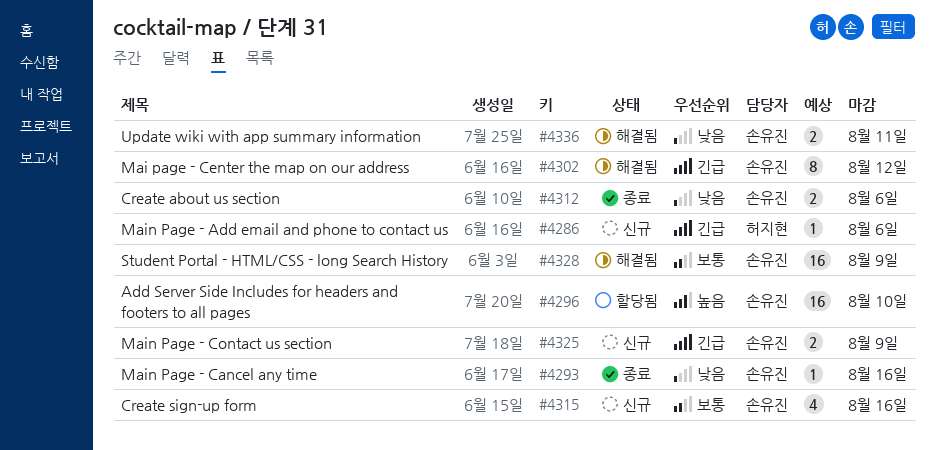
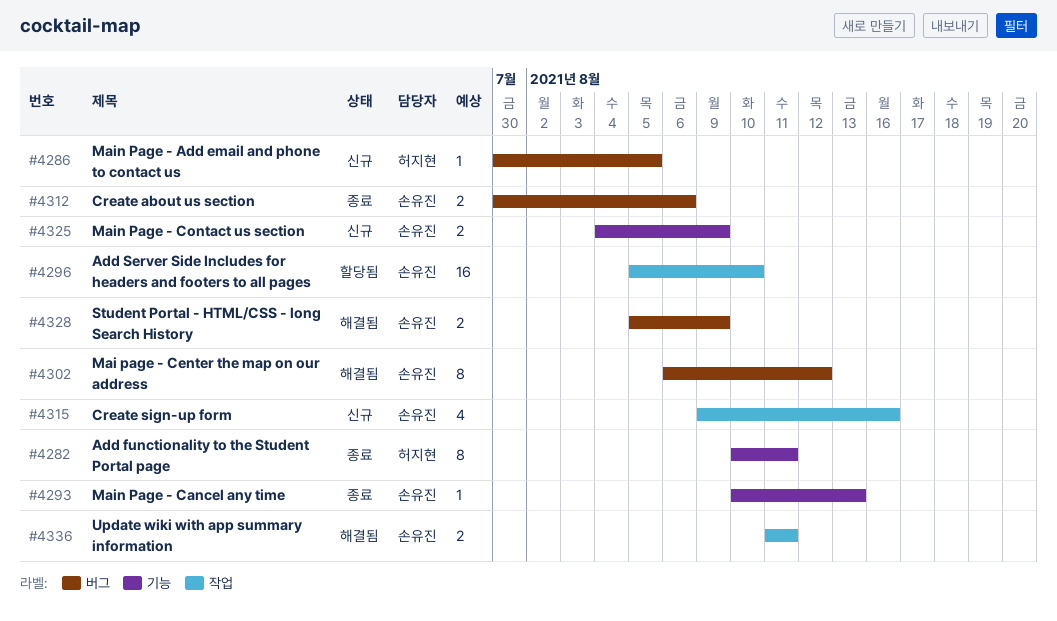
#4282: none -> present
#4286, due: Aug 6 -> Aug 5
#4293, due: Aug 16 -> Aug 13
#4328, estimate: 16 -> 2

